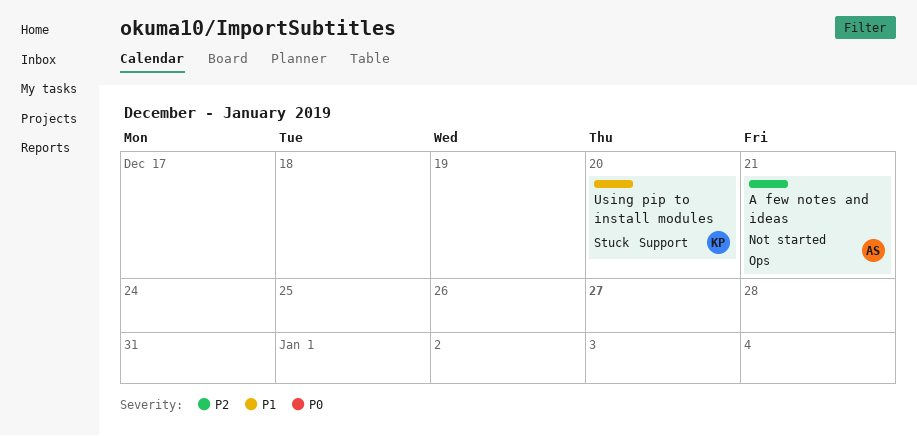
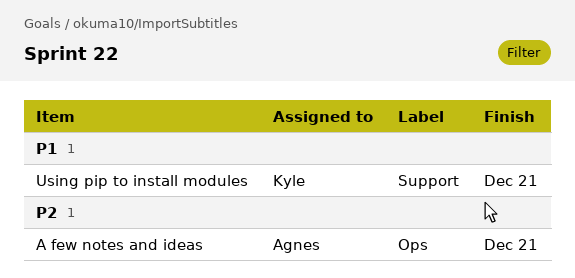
Using pip to install modules, due: Dec 20 -> Dec 21

